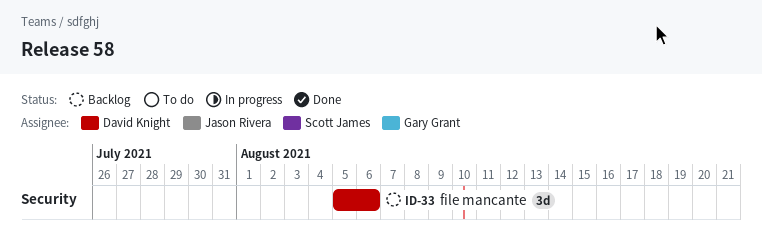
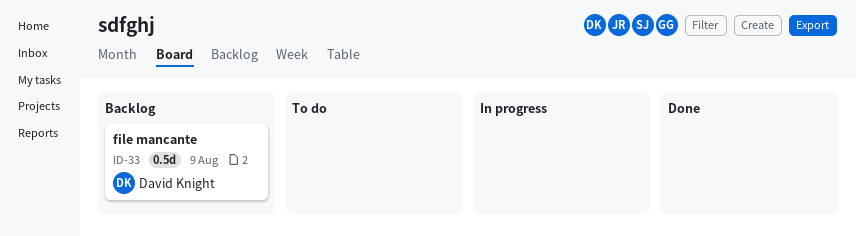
ID-33, estimate: 3d -> 0.5d
ID-33, due: Aug 6 -> Aug 9

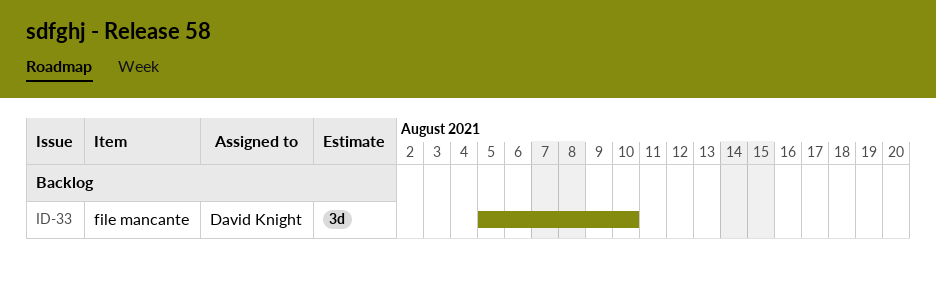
ID-33, estimate: 0.5d -> 3d
ID-33, due: Aug 9 -> Aug 10

